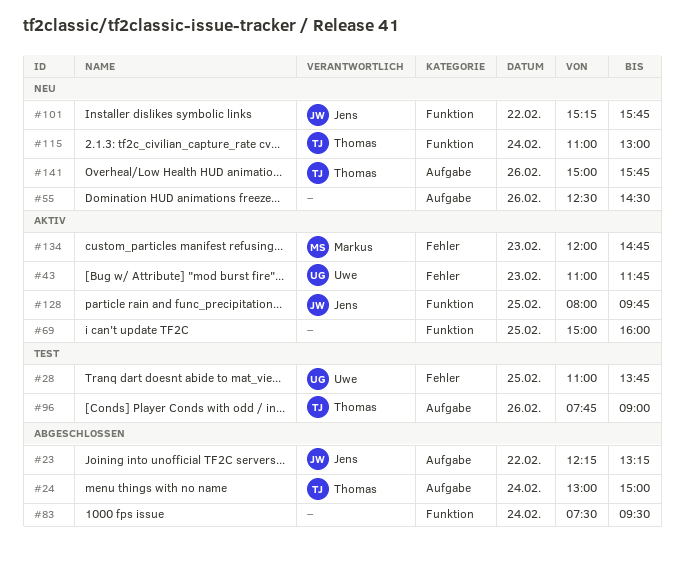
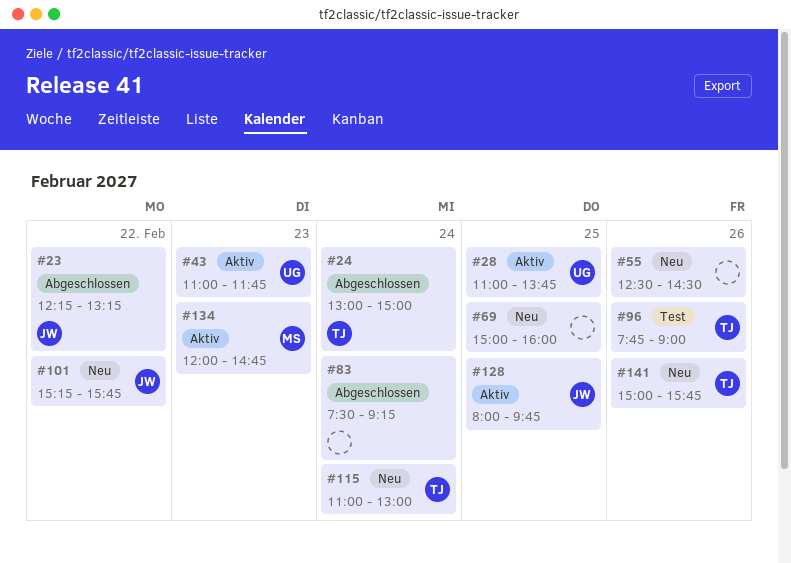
#28, status: Test -> Aktiv
#69, status: Aktiv -> Neu
#83, ends: 09:30 -> 09:15

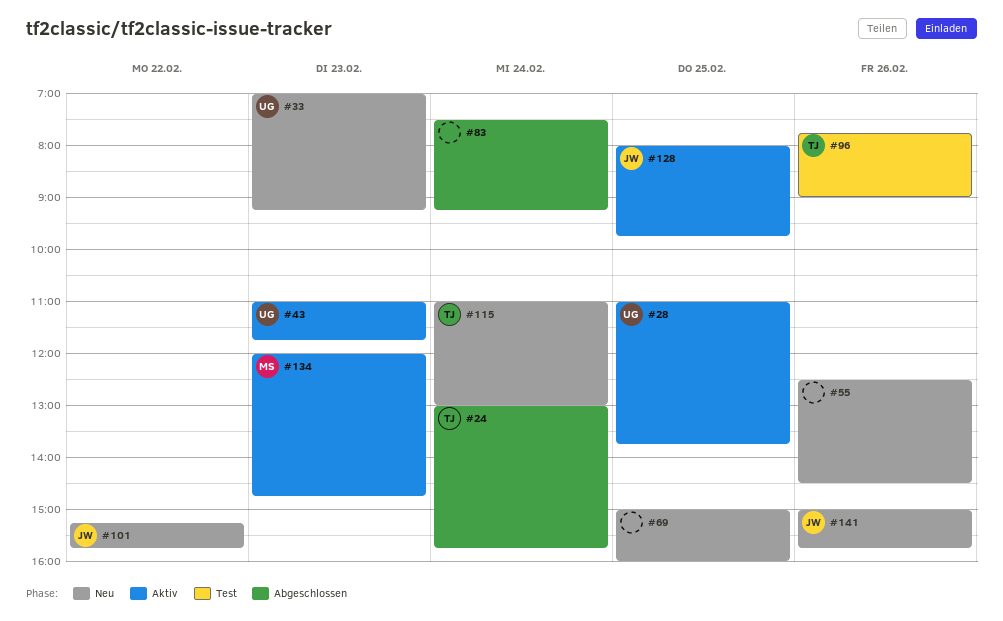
#23: present -> none
#24, ends: 15:00 -> 15:45
#33: none -> present
#141, owner: TJ -> JW

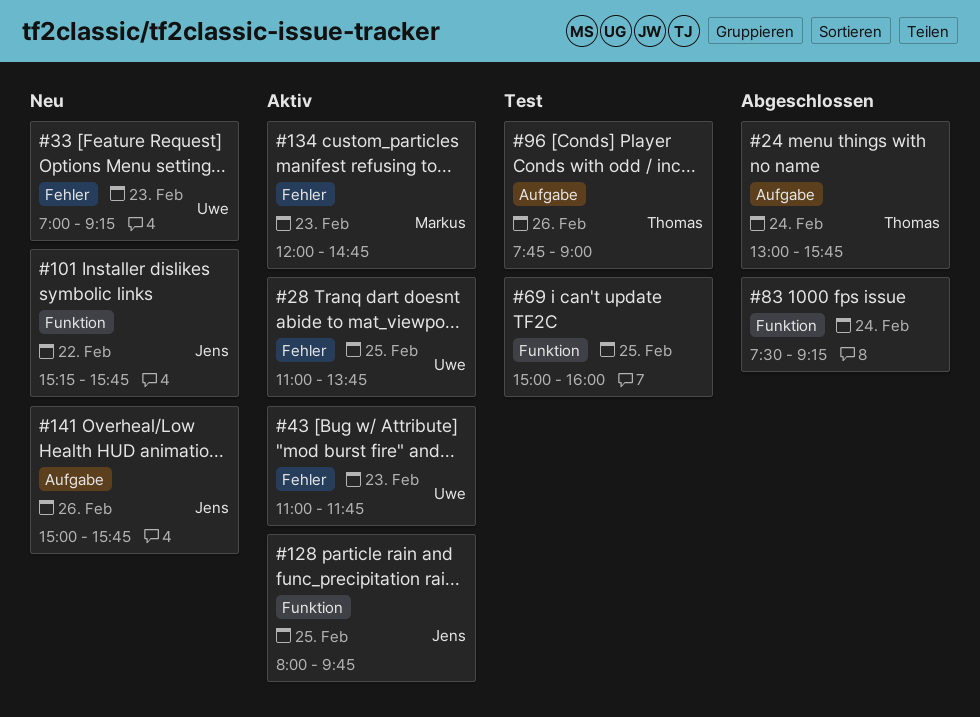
#55: present -> none
#69, status: Neu -> Test
#115: present -> none

